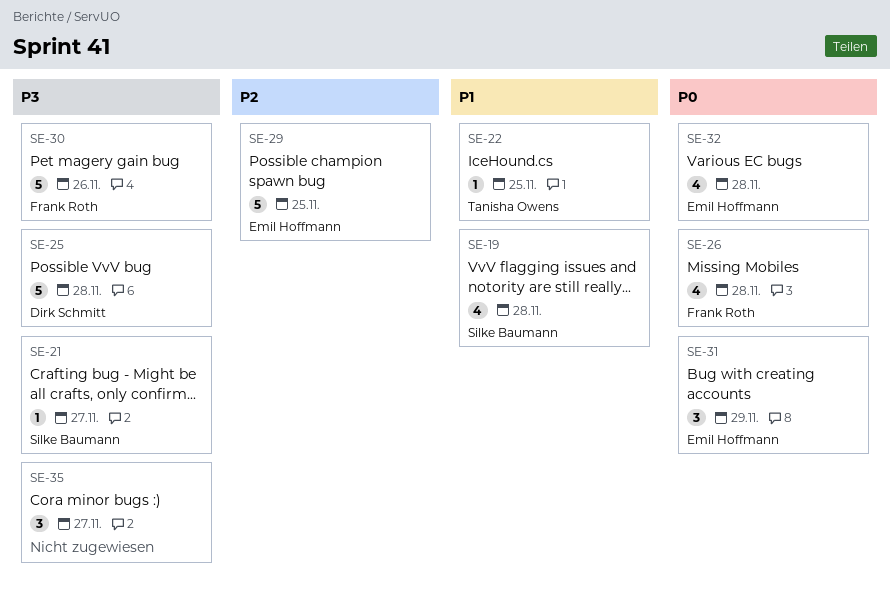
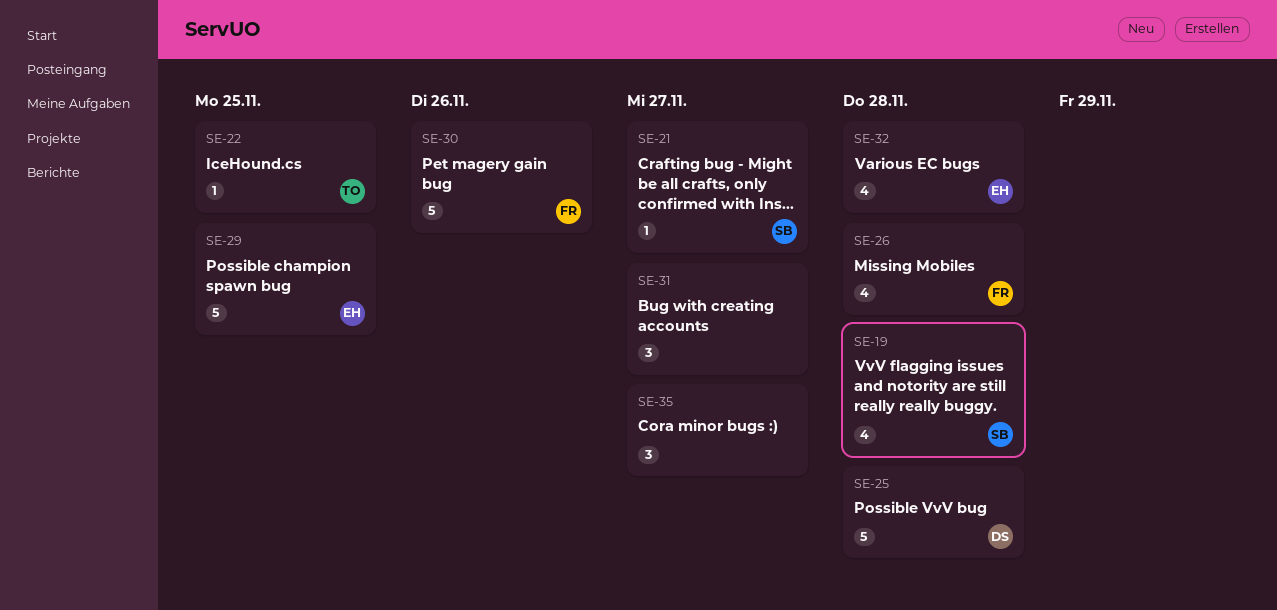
SE-31, owner: Emil Hoffmann -> none
SE-31, due: Nov 29 -> Nov 27

